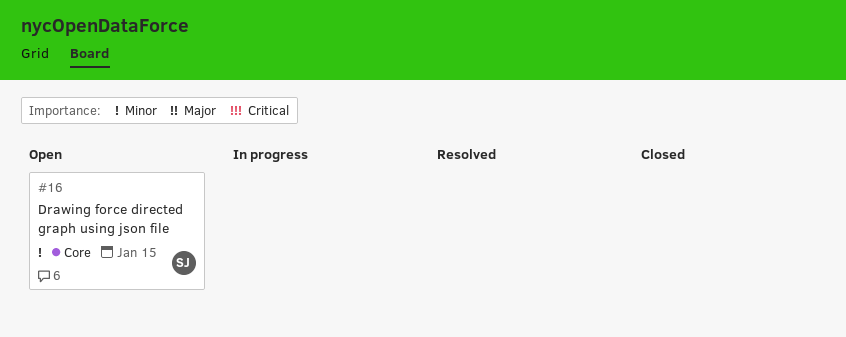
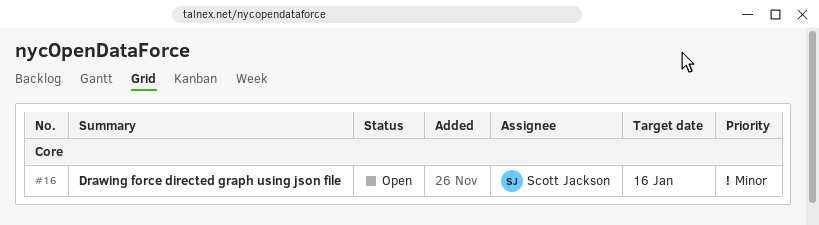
#16, due: Jan 15 -> Jan 16

